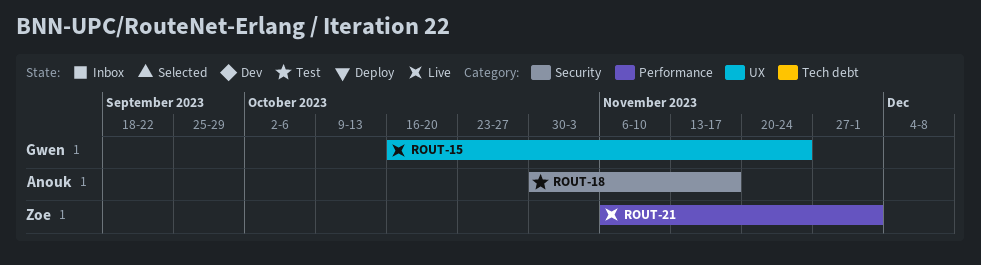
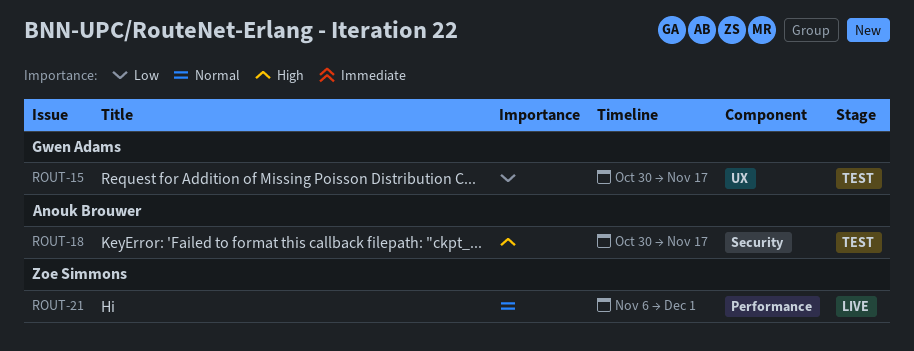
ROUT-15, status: Live -> Test
ROUT-15, start: Oct 16 -> Oct 30
ROUT-15, due: Nov 24 -> Nov 17

